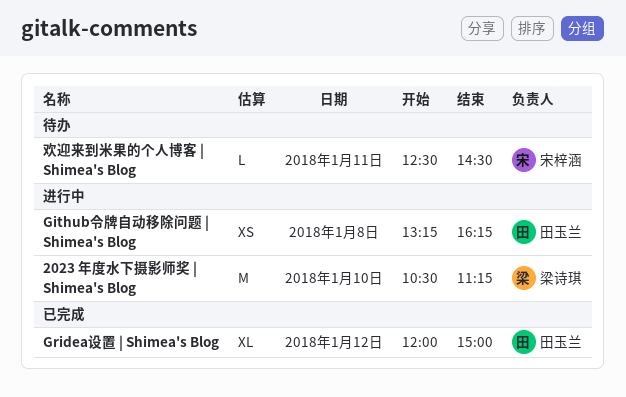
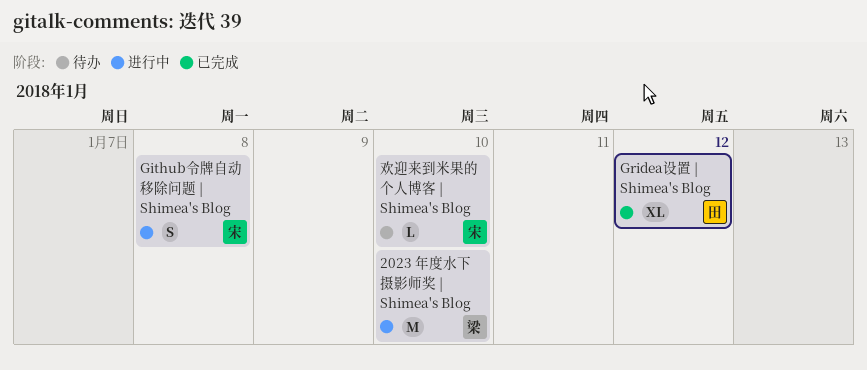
Github令牌自动移除问题 | Shimea's Blog, owner: 田玉兰 -> 宋梓涵
Github令牌自动移除问题 | Shimea's Blog, estimate: XS -> S
欢迎来到米果的个人博客 | Shimea's Blog, day: Jan 11 -> Jan 10

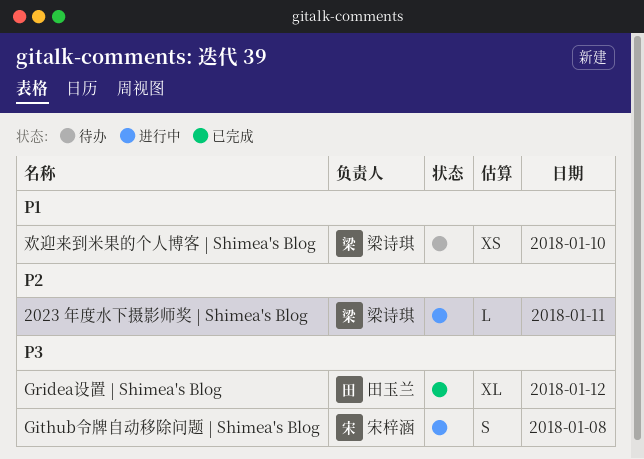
2023 年度水下摄影师奖 | Shimea's Blog, estimate: M -> L
2023 年度水下摄影师奖 | Shimea's Blog, day: Jan 10 -> Jan 11
欢迎来到米果的个人博客 | Shimea's Blog, owner: 宋梓涵 -> 梁诗琪
欢迎来到米果的个人博客 | Shimea's Blog, estimate: L -> XS

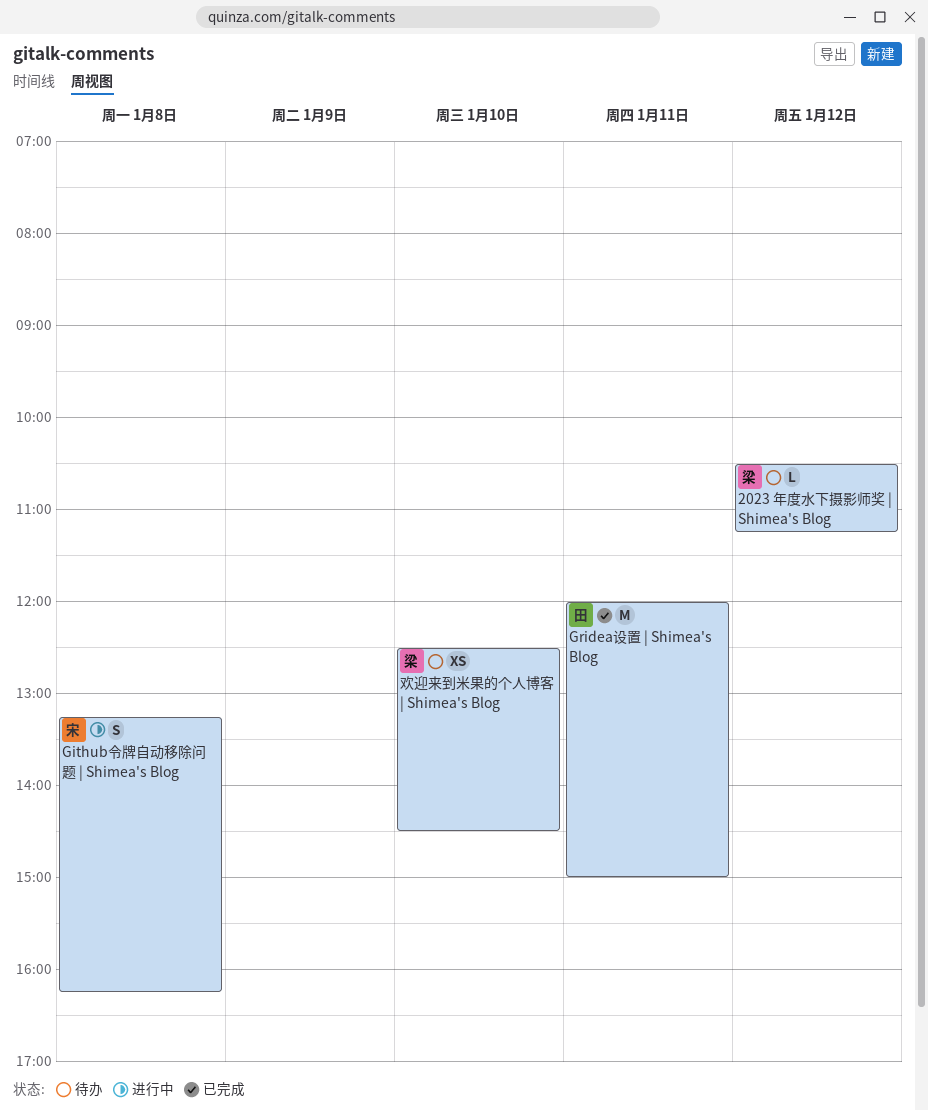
2023 年度水下摄影师奖 | Shimea's Blog, status: 进行中 -> 待办
2023 年度水下摄影师奖 | Shimea's Blog, day: Jan 11 -> Jan 12
Gridea设置 | Shimea's Blog, estimate: XL -> M
Gridea设置 | Shimea's Blog, day: Jan 12 -> Jan 11

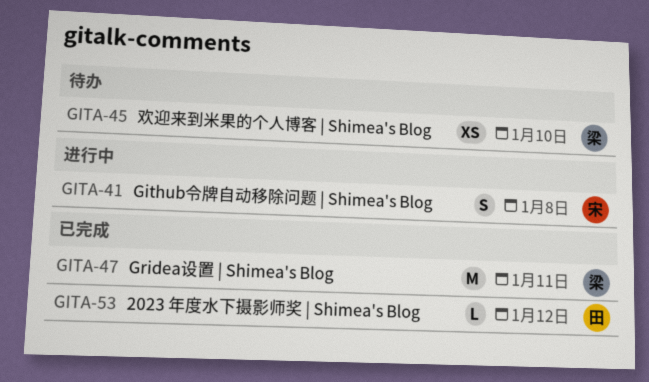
2023 年度水下摄影师奖 | Shimea's Blog, status: 待办 -> 已完成
2023 年度水下摄影师奖 | Shimea's Blog, owner: 梁 -> 田
Gridea设置 | Shimea's Blog, owner: 田 -> 梁

